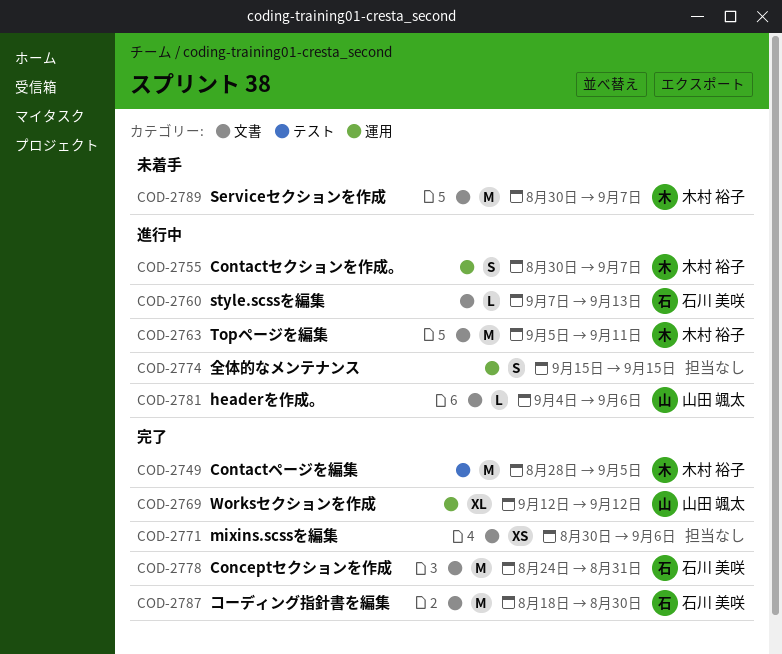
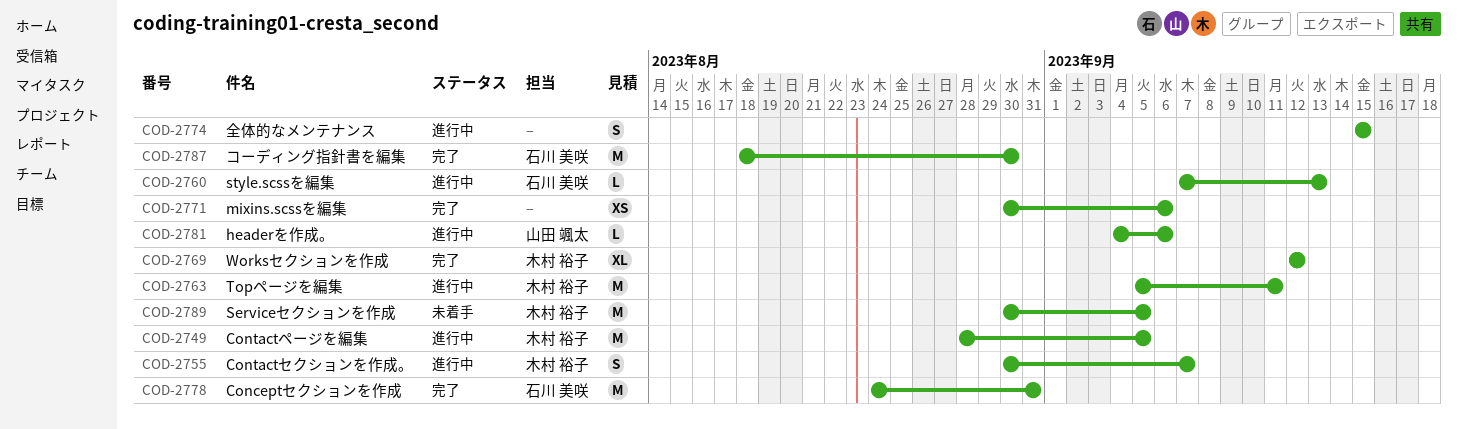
COD-2749, status: 完了 -> 進行中
COD-2769, owner: 山田 颯太 -> 木村 裕子
COD-2789, due: Sep 7 -> Sep 5

